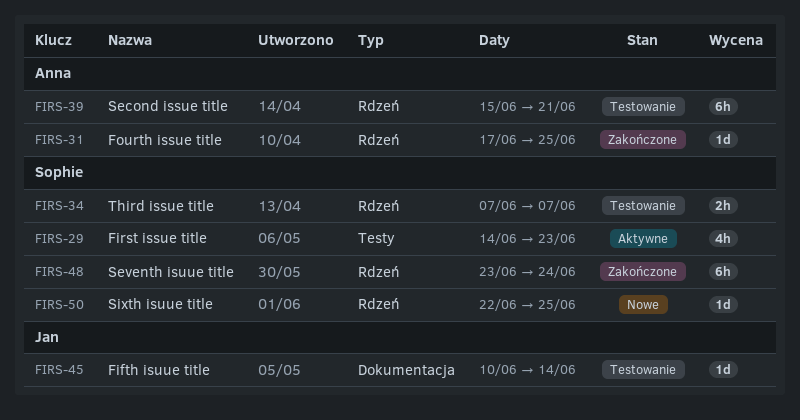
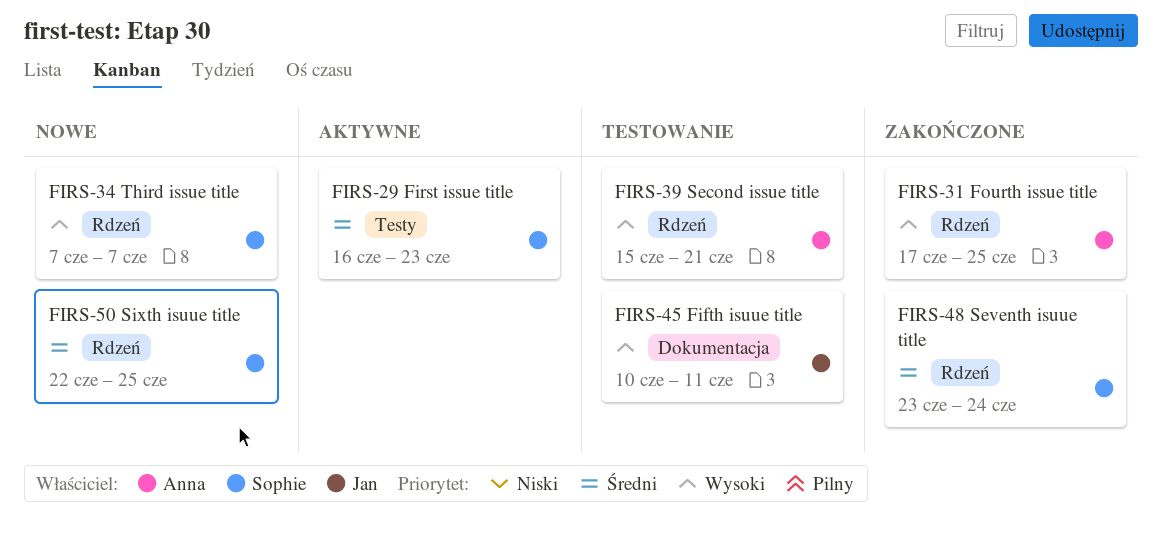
FIRS-29, start: Jun 14 -> Jun 16
FIRS-34, status: Testowanie -> Nowe
FIRS-45, due: Jun 14 -> Jun 11

